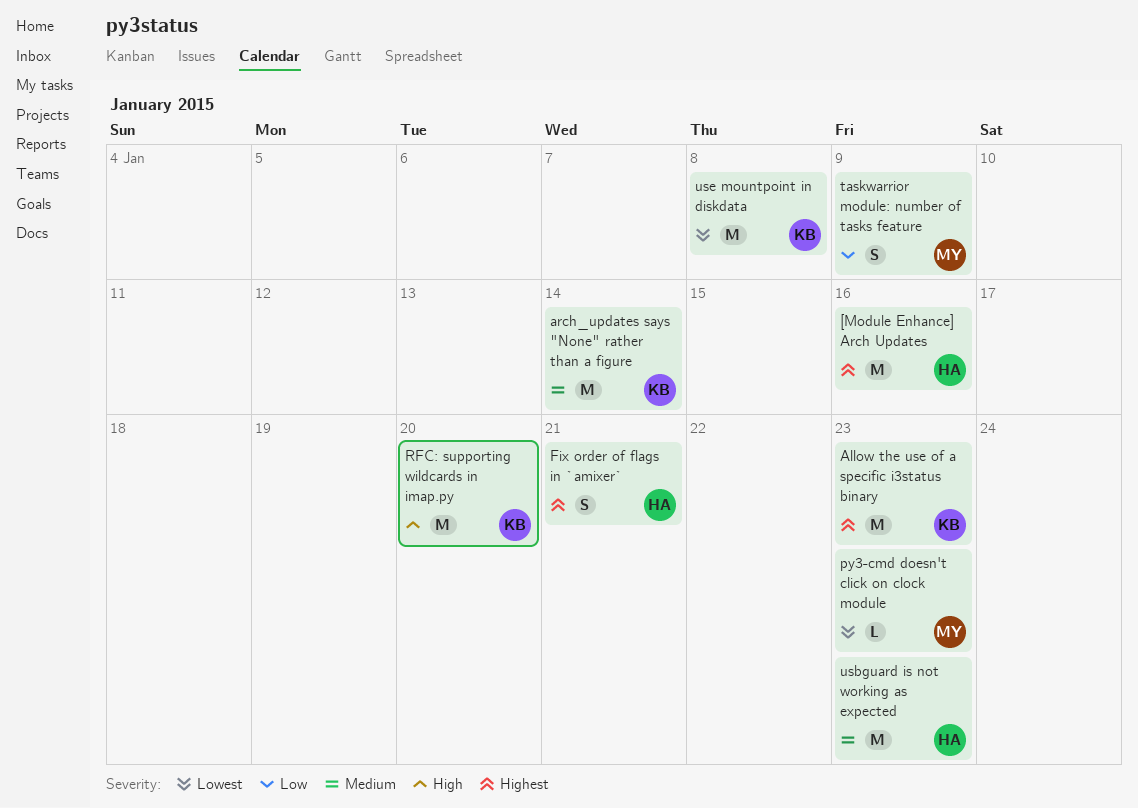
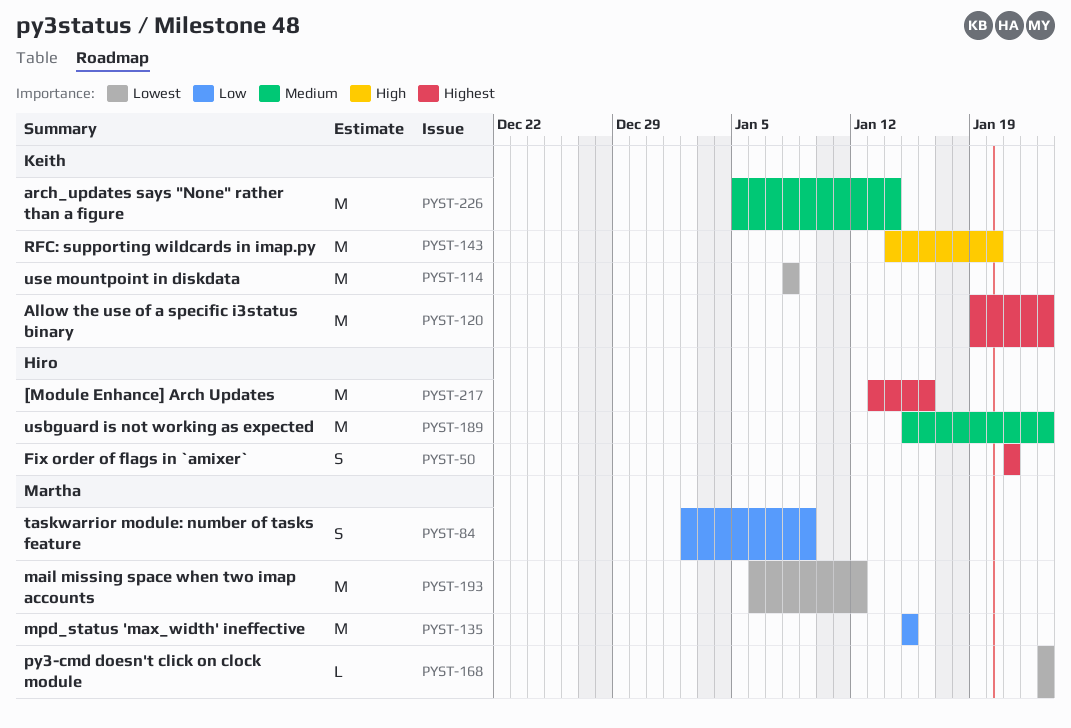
mail missing space when two imap accounts: none -> present
mpd_status 'max_width' ineffective: none -> present

